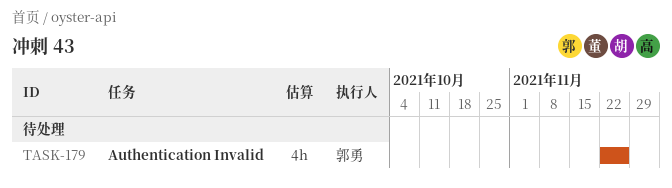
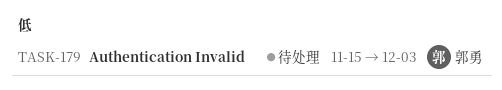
TASK-179, start: Nov 22 -> Nov 15
TASK-179, due: Nov 26 -> Dec 3

